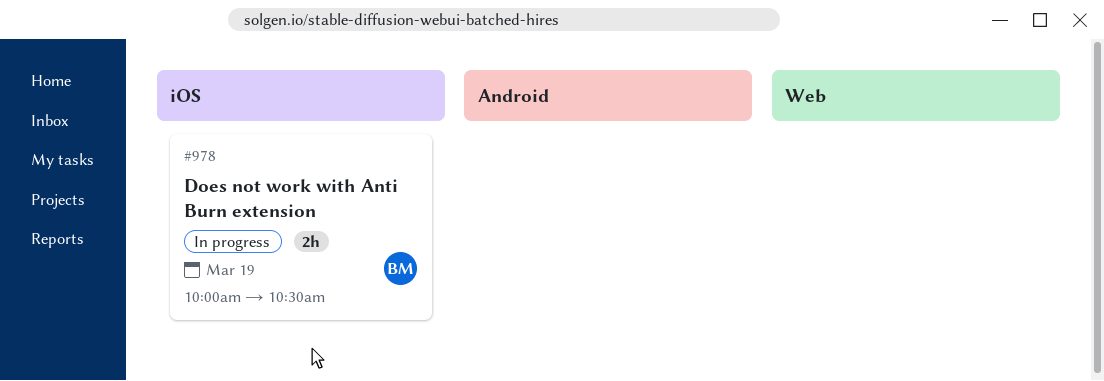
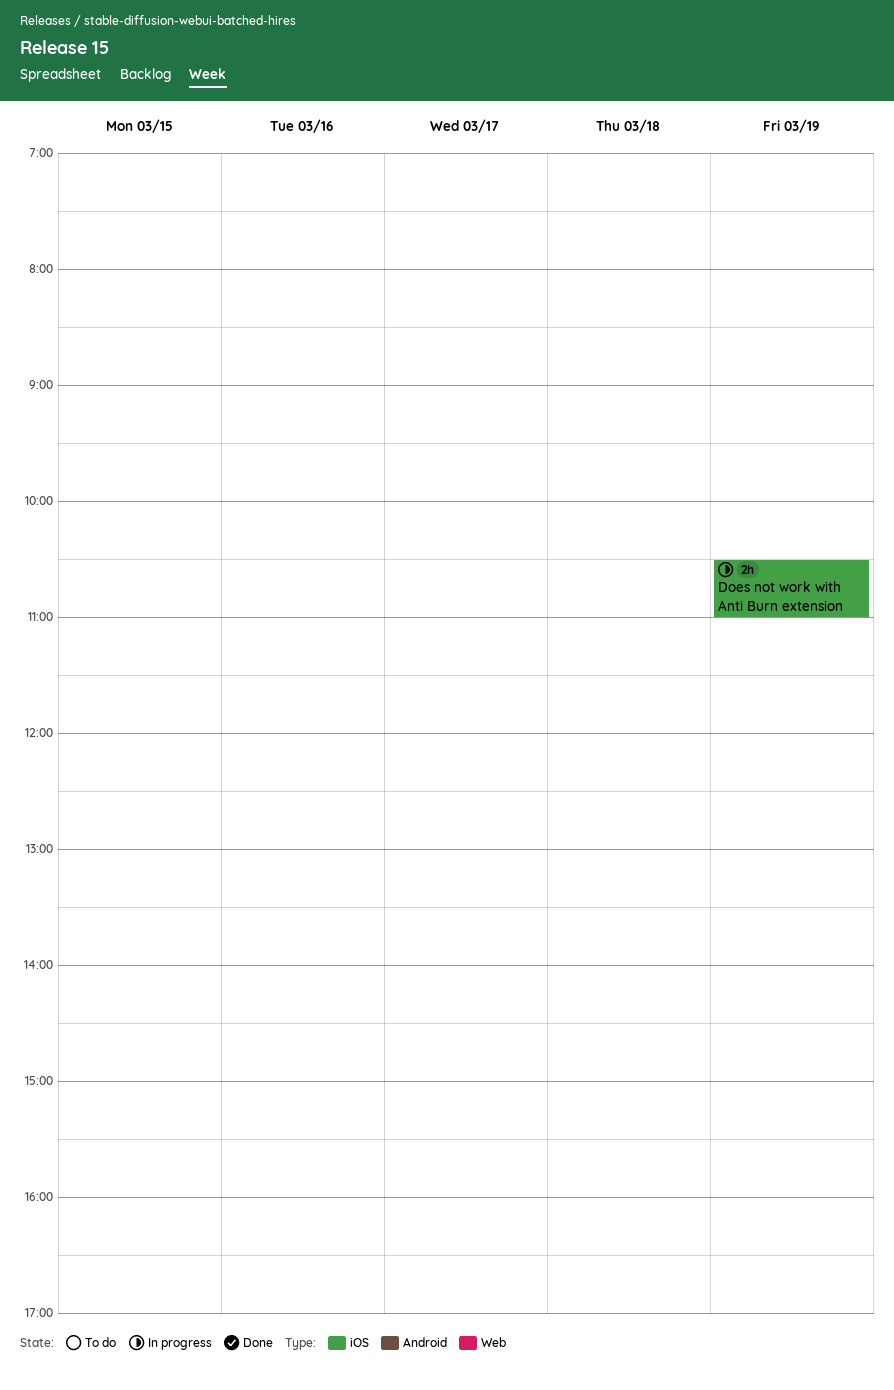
Does not work with Anti Burn extension, begins: 10:00 -> 10:30
Does not work with Anti Burn extension, ends: 10:30 -> 11:00

